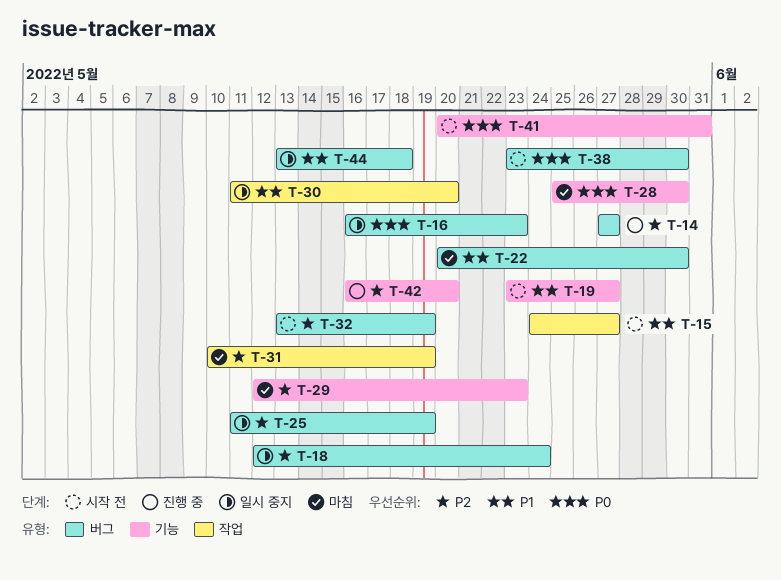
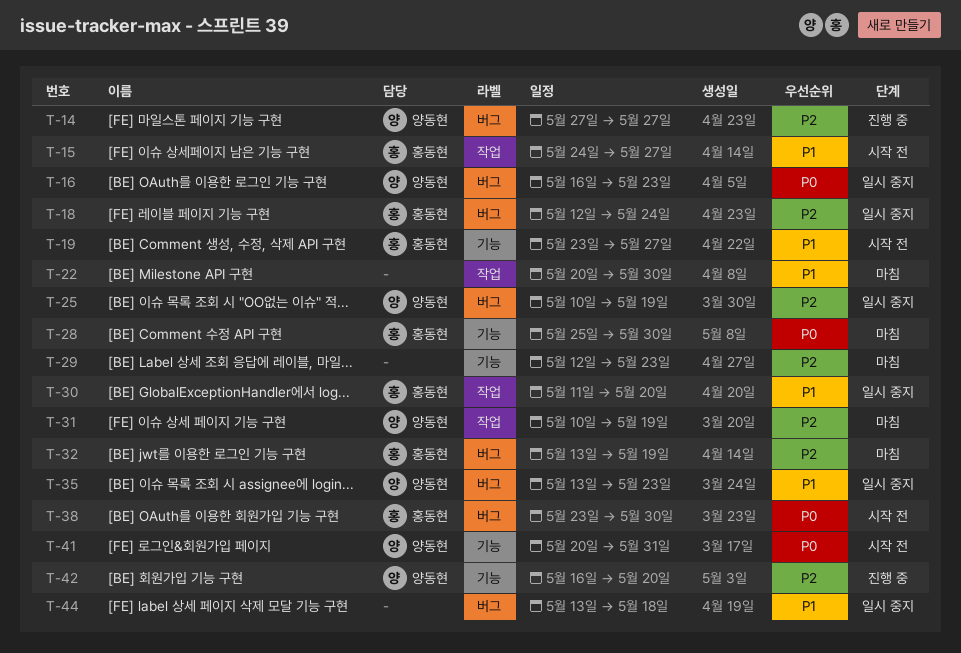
T-22, label: 버그 -> 작업
T-25, start: May 11 -> May 10
T-32, status: 시작 전 -> 마침
T-35: none -> present

